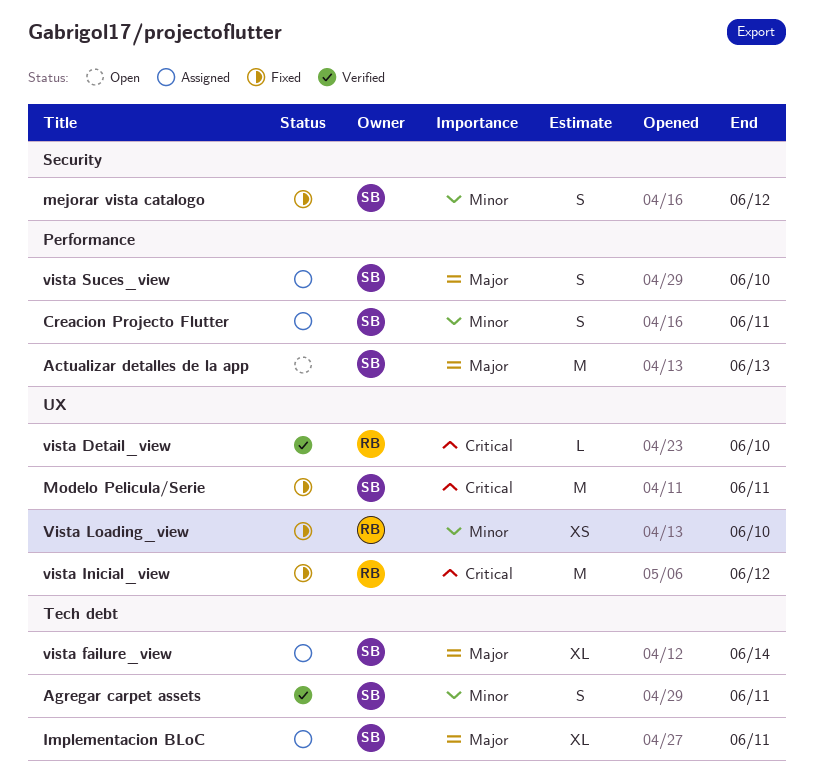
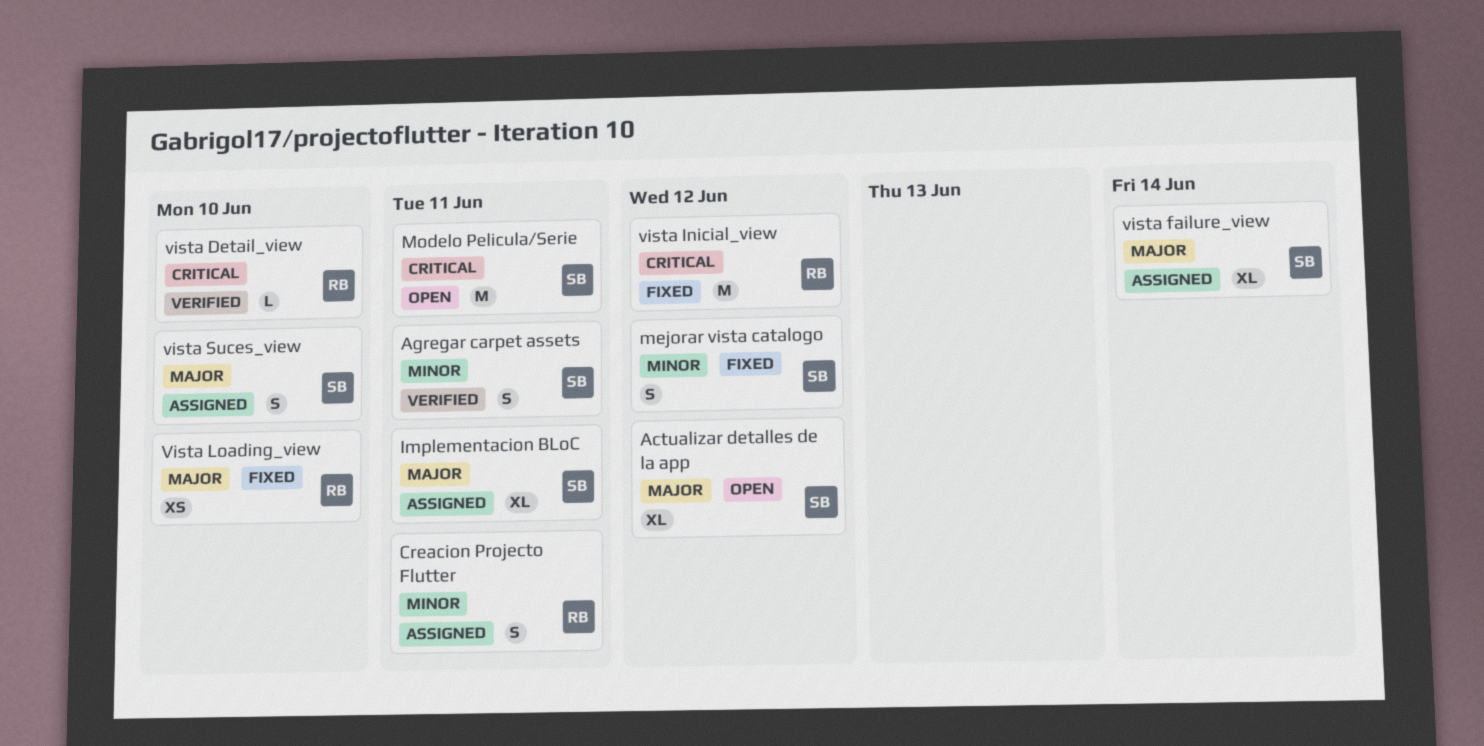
Actualizar detalles de la app, estimate: M -> XL
Actualizar detalles de la app, due: Jun 13 -> Jun 12
Creacion Projecto Flutter, owner: SB -> RB
Modelo Pelicula/Serie, status: Fixed -> Open
Vista Loading_view, priority: Minor -> Major

